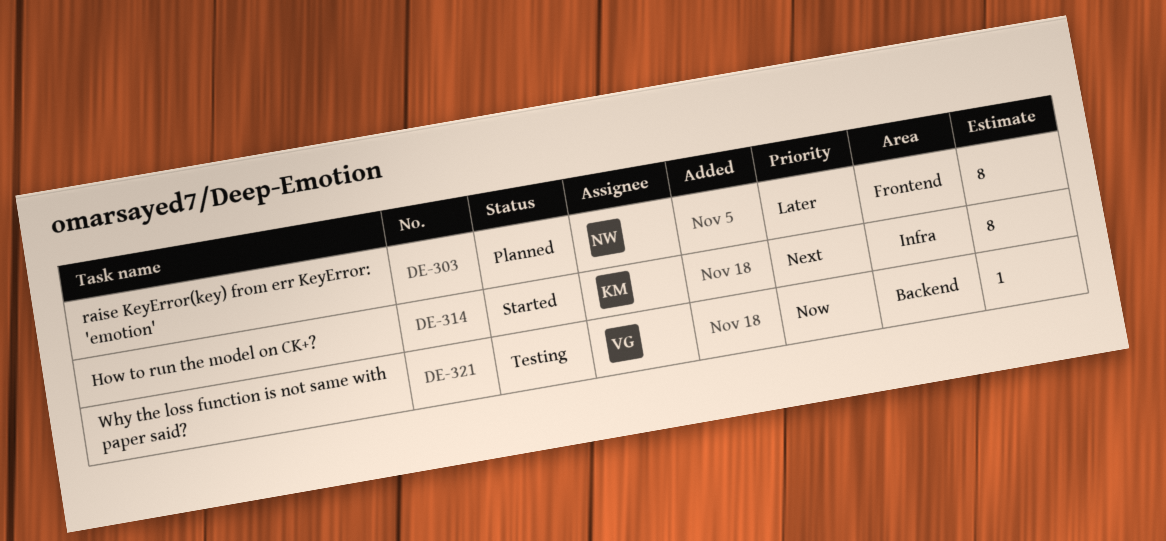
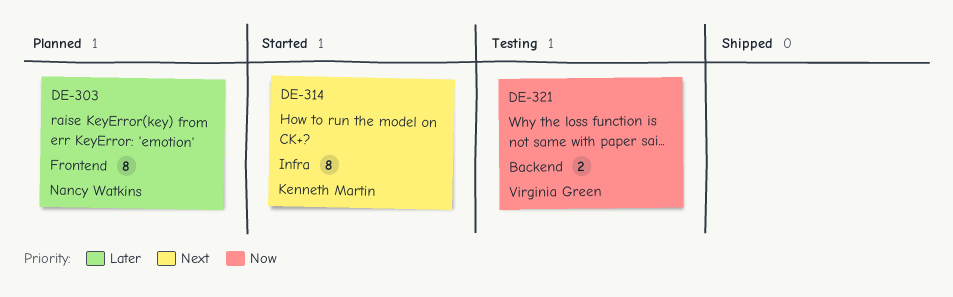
DE-321, estimate: 1 -> 2

